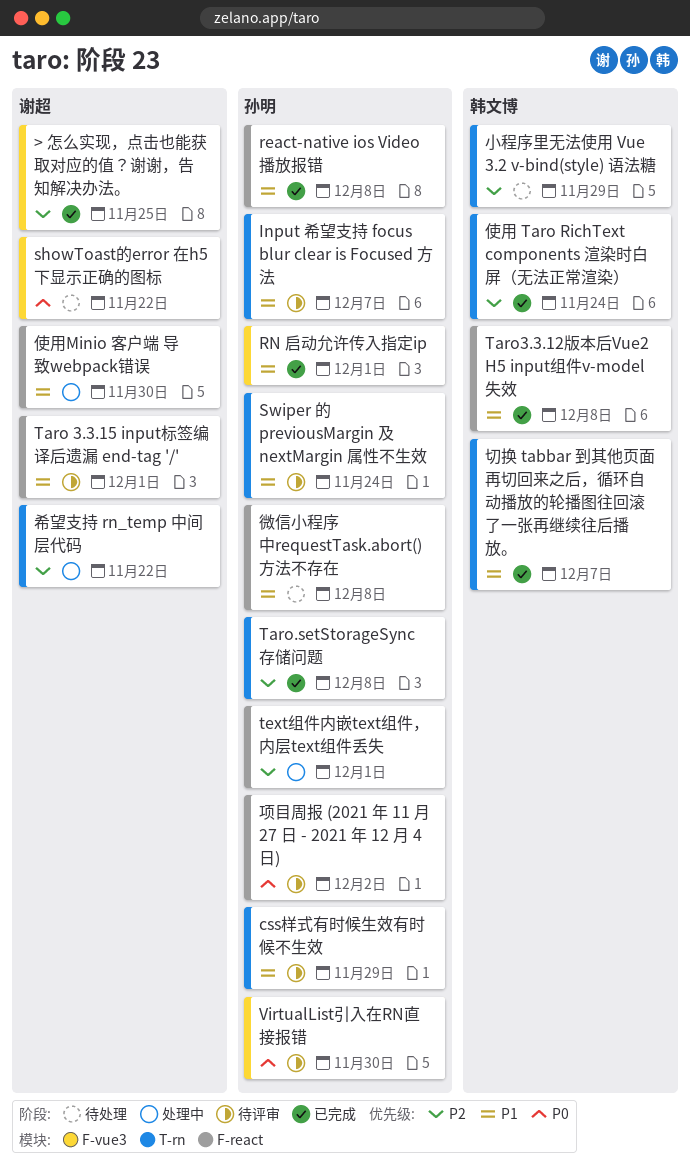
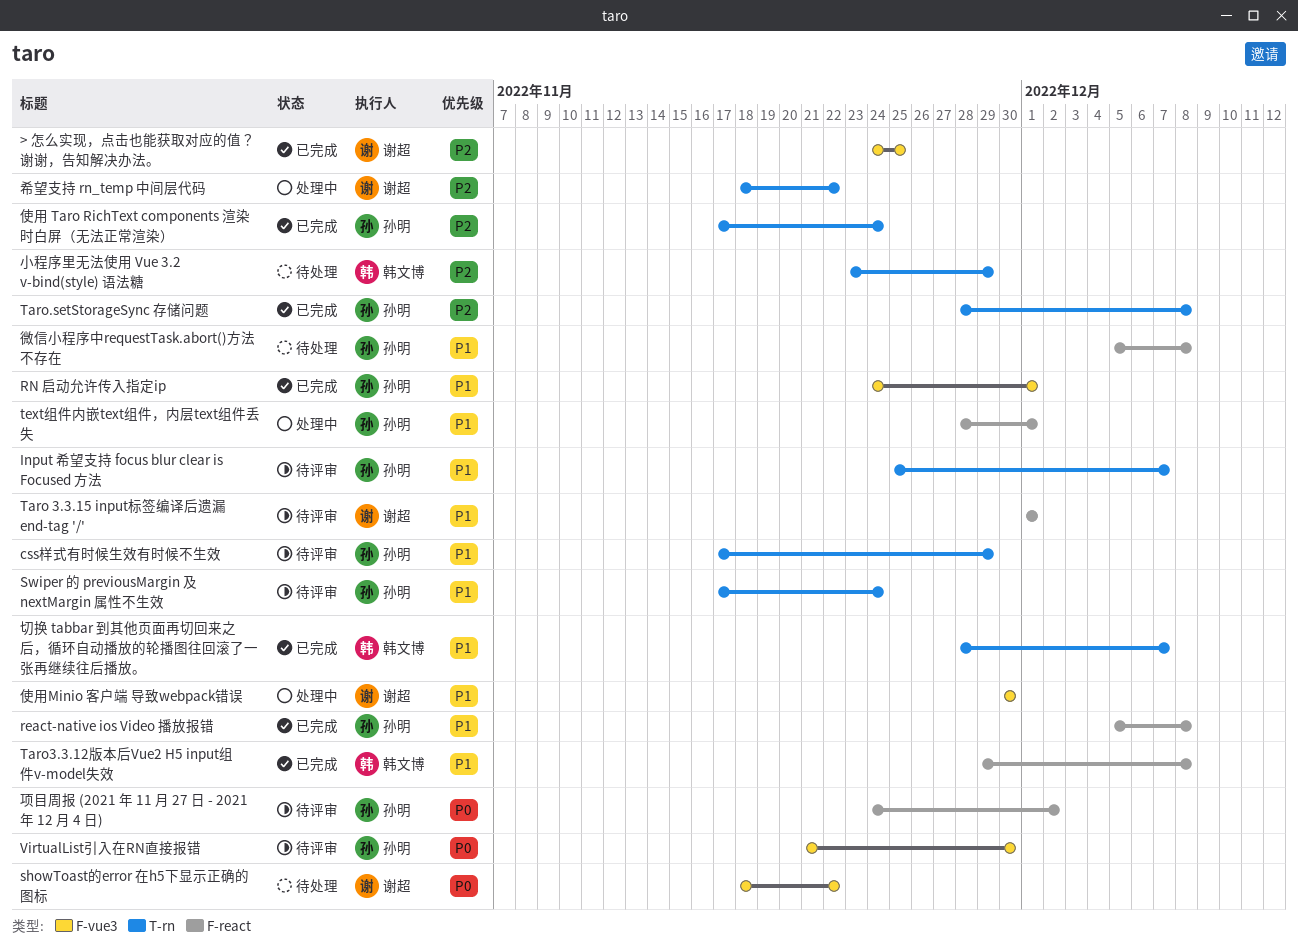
text组件内嵌text组件，内层text组件丢失, priority: P2 -> P1
使用 Taro RichText components 渲染时白屏（无法正常渲染）, owner: 韩文博 -> 孙明
使用Minio 客户端 导致webpack错误, label: F-react -> F-vue3

